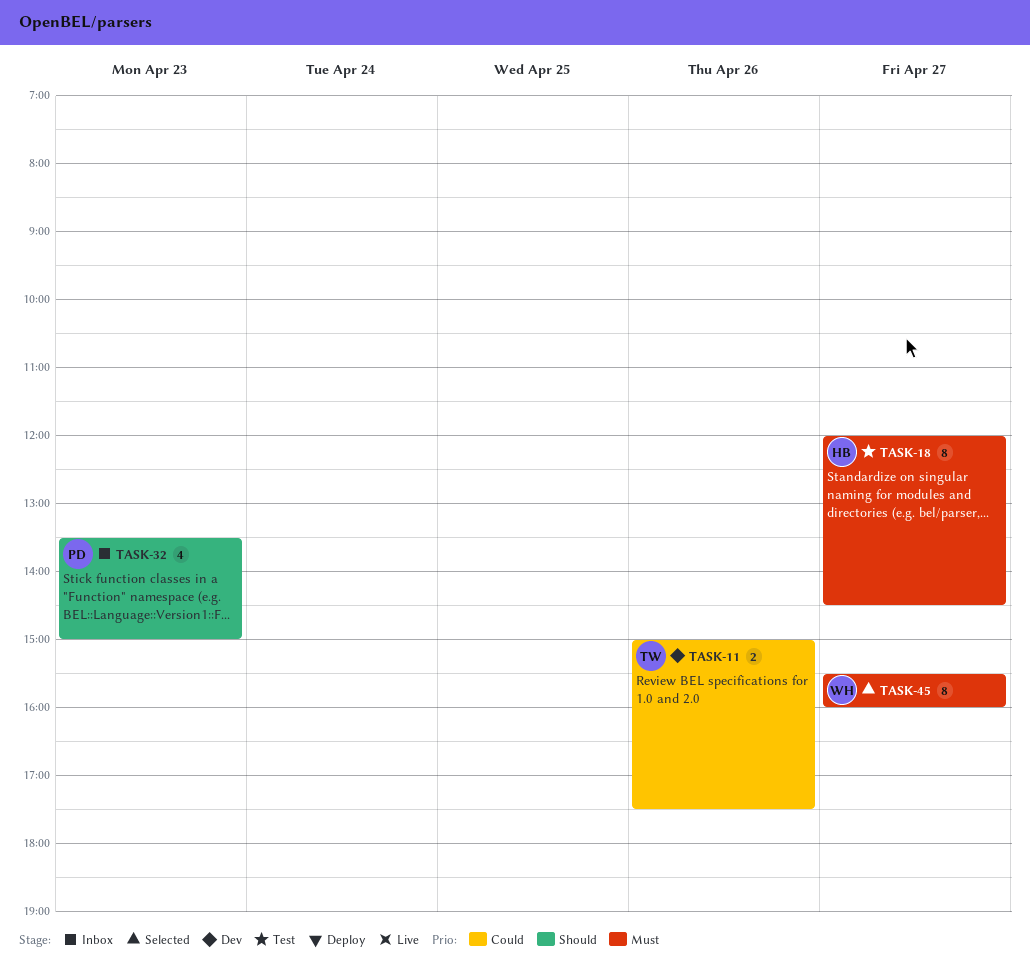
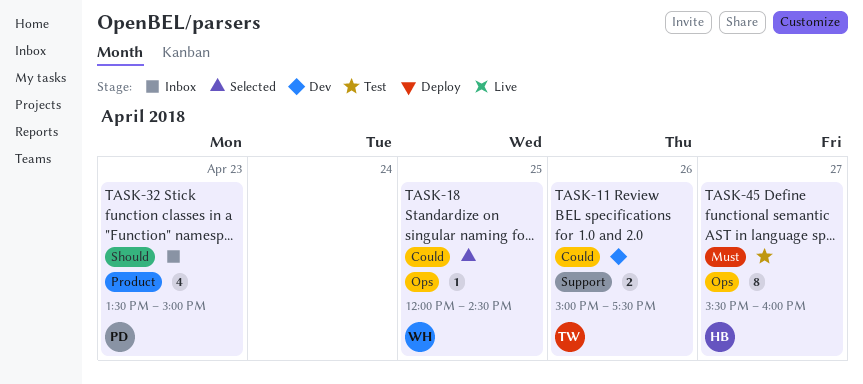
TASK-18, status: Test -> Selected
TASK-18, owner: HB -> WH
TASK-18, priority: Must -> Could
TASK-18, estimate: 8 -> 1
TASK-18, day: Apr 27 -> Apr 25
TASK-45, status: Selected -> Test
TASK-45, owner: WH -> HB

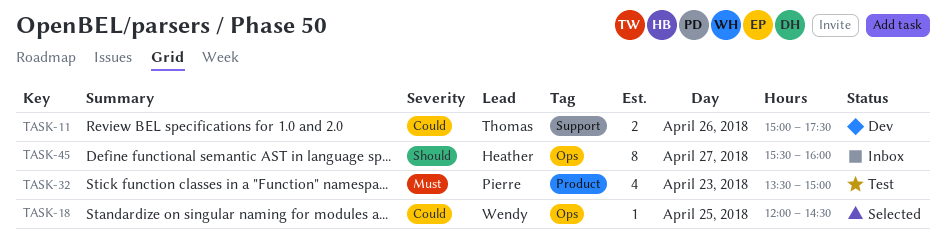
TASK-32, status: Inbox -> Test
TASK-32, priority: Should -> Must
TASK-45, status: Test -> Inbox
TASK-45, priority: Must -> Should

